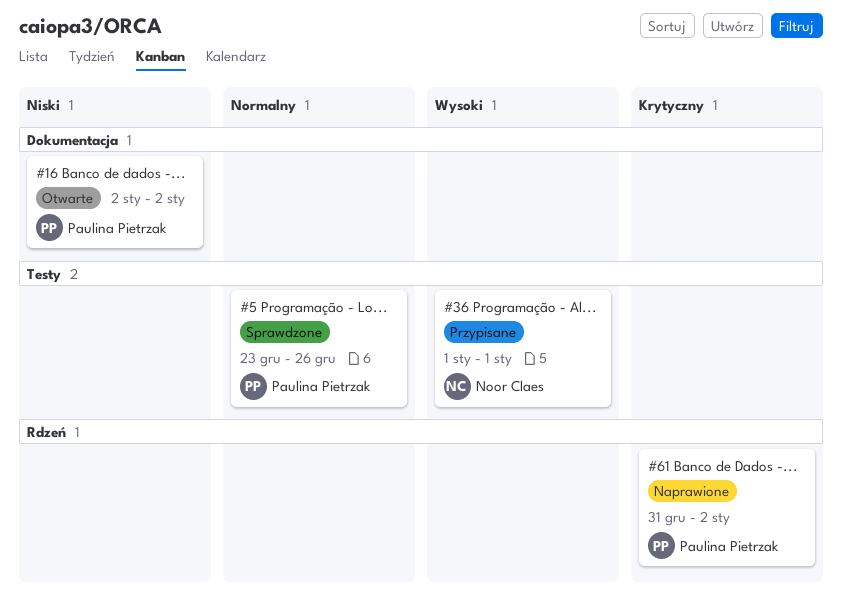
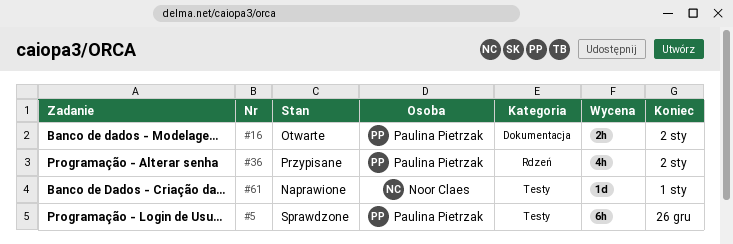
#36, owner: Noor Claes -> Paulina Pietrzak
#36, label: Testy -> Rdzeń
#36, due: Jan 1 -> Jan 2
#61, owner: Paulina Pietrzak -> Noor Claes
#61, label: Rdzeń -> Testy
#61, due: Jan 2 -> Jan 1

